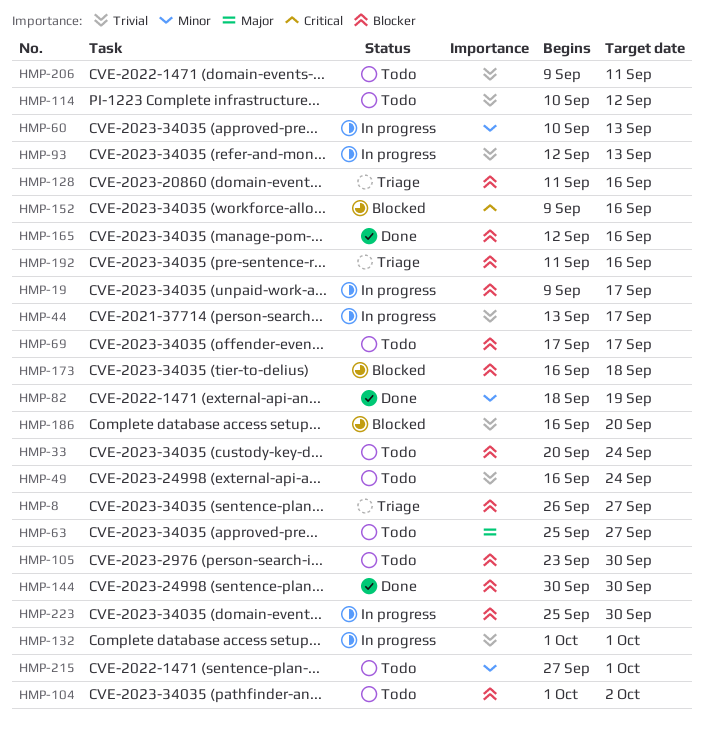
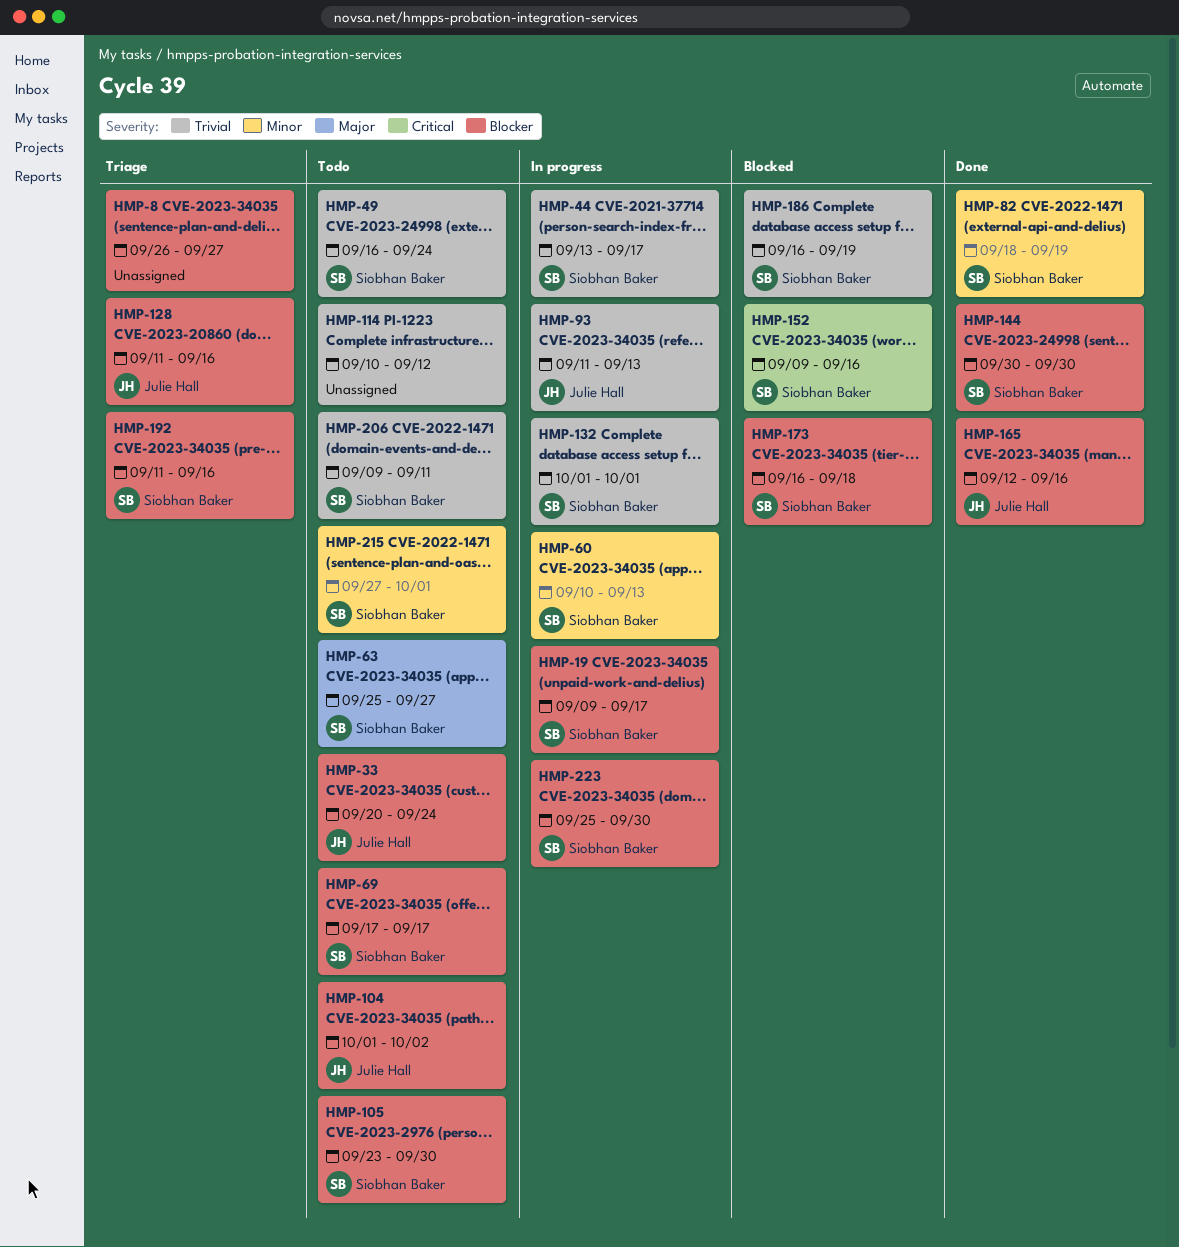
HMP-93, start: Sep 12 -> Sep 11
HMP-186, due: Sep 20 -> Sep 19

